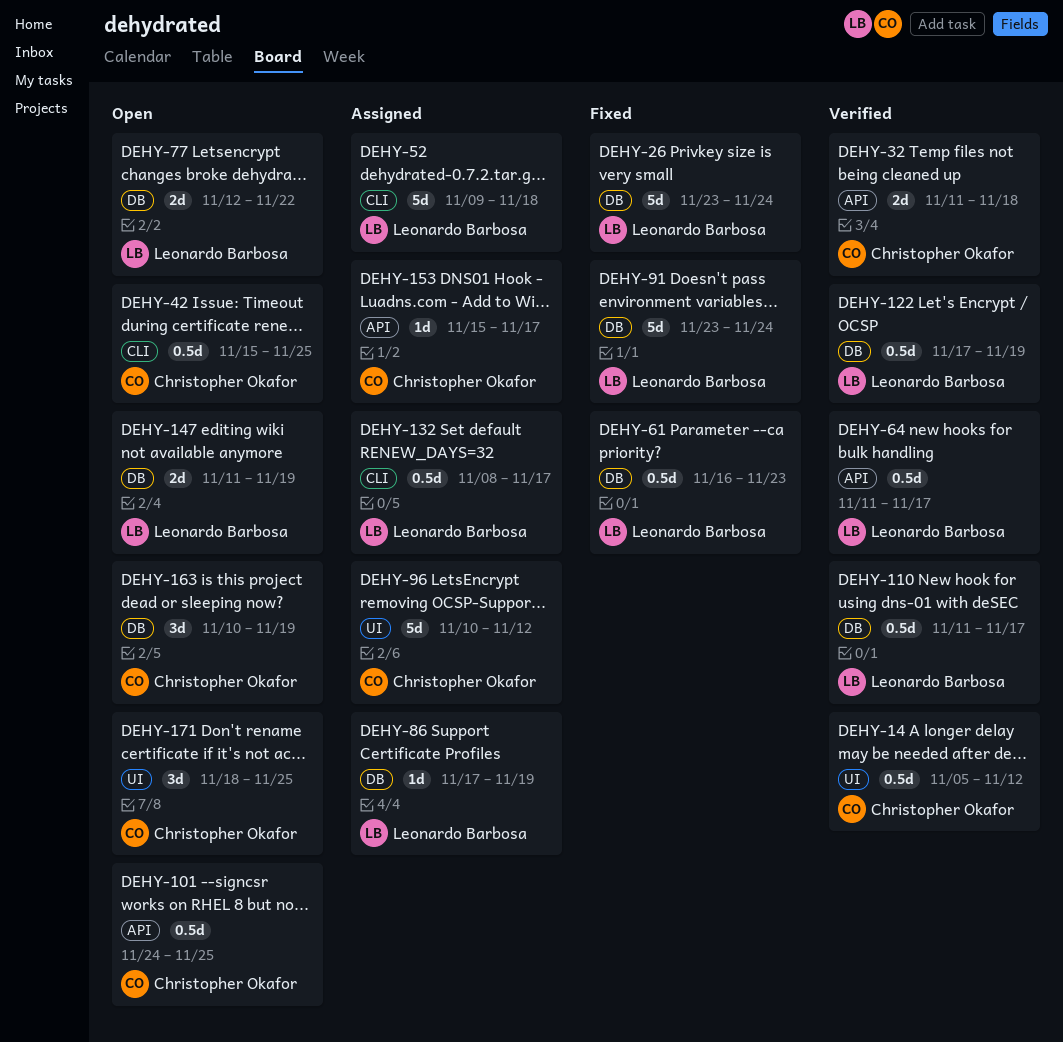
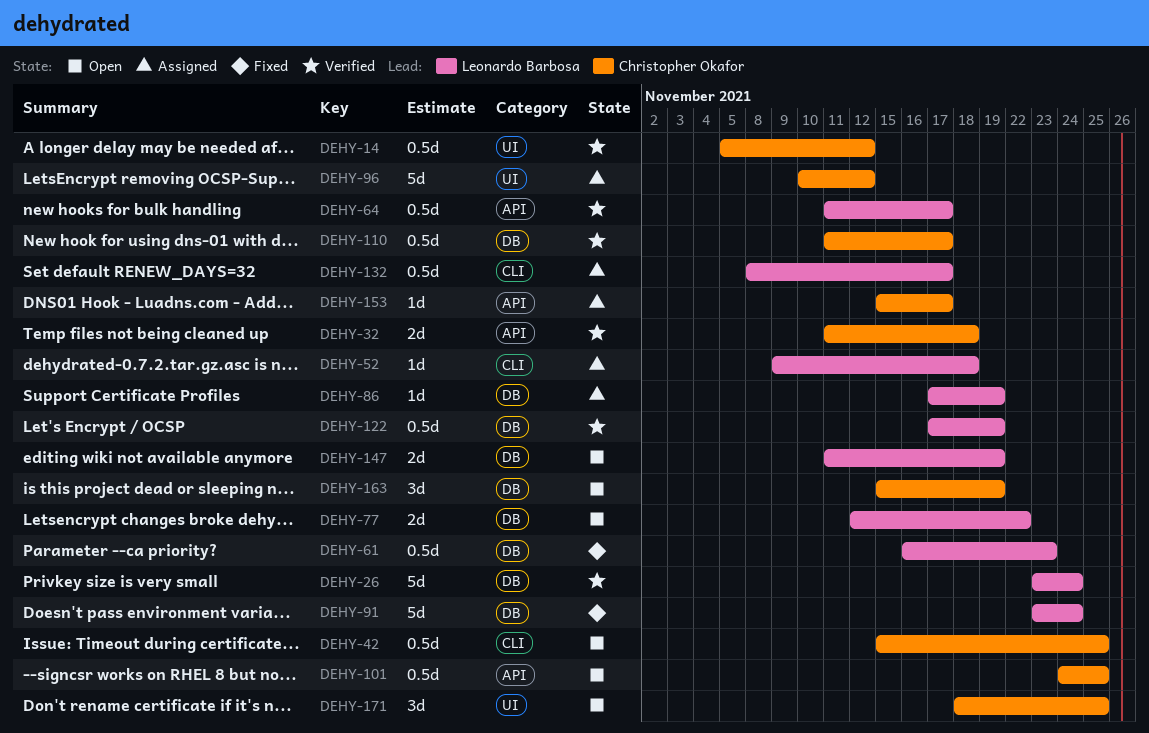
DEHY-26, status: Fixed -> Verified
DEHY-52, estimate: 5d -> 1d
DEHY-110, owner: Leonardo Barbosa -> Christopher Okafor
DEHY-163, start: Nov 10 -> Nov 15

